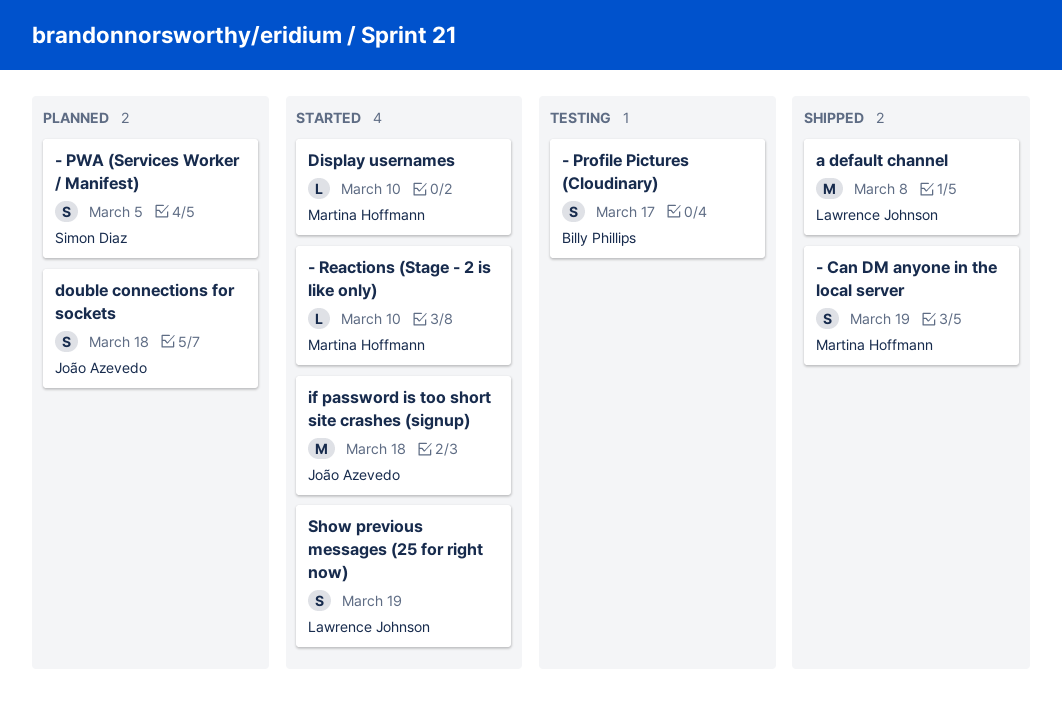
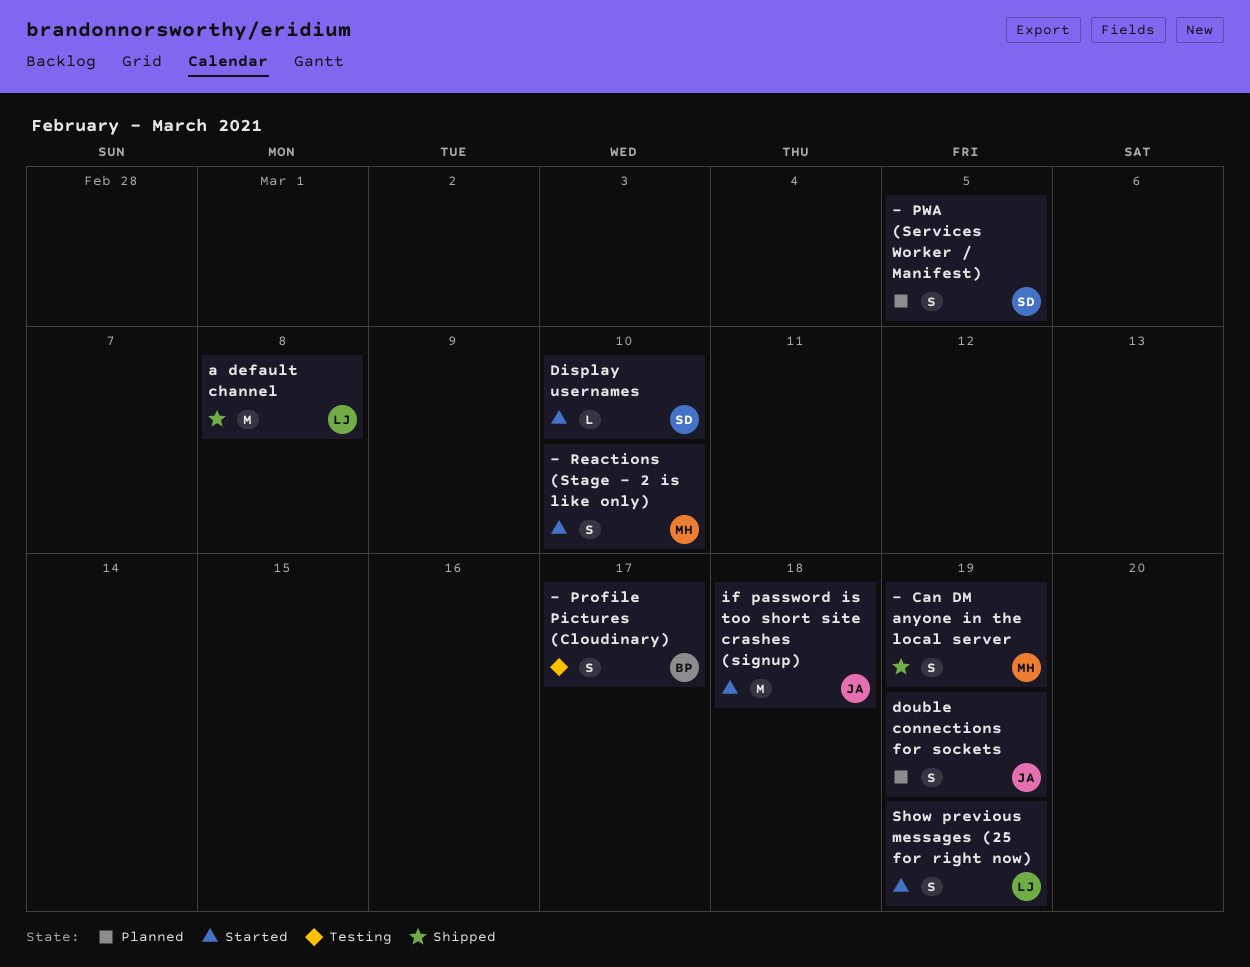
- Reactions (Stage - 2 is like only), estimate: L -> S
Display usernames, owner: Martina Hoffmann -> Simon Diaz
double connections for sockets, due: Mar 18 -> Mar 19

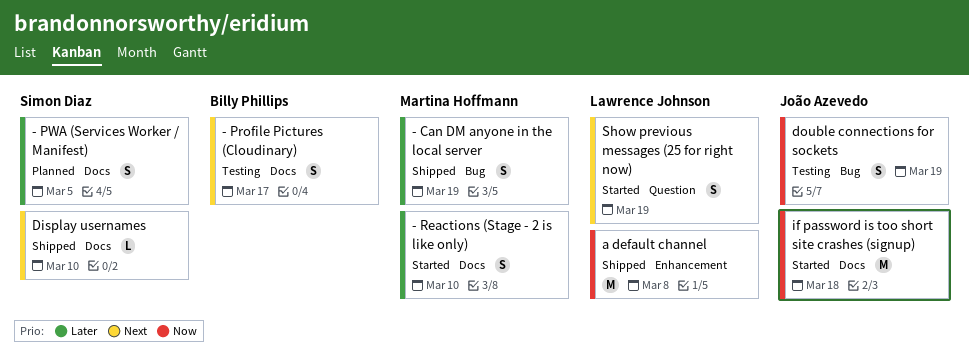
Display usernames, status: Started -> Shipped
double connections for sockets, status: Planned -> Testing

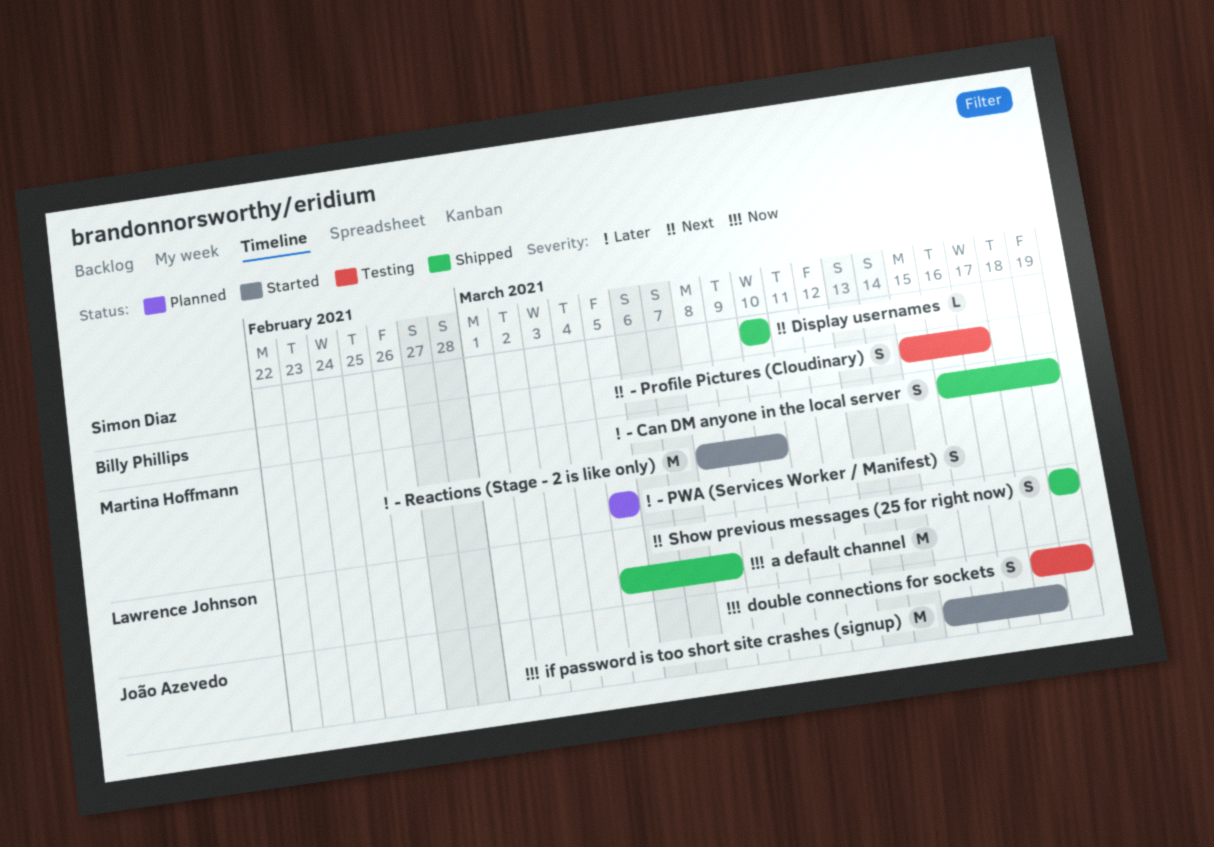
- PWA (Services Worker / Manifest), owner: Simon Diaz -> Martina Hoffmann
- Reactions (Stage - 2 is like only), estimate: S -> M
Show previous messages (25 for right now), status: Started -> Shipped

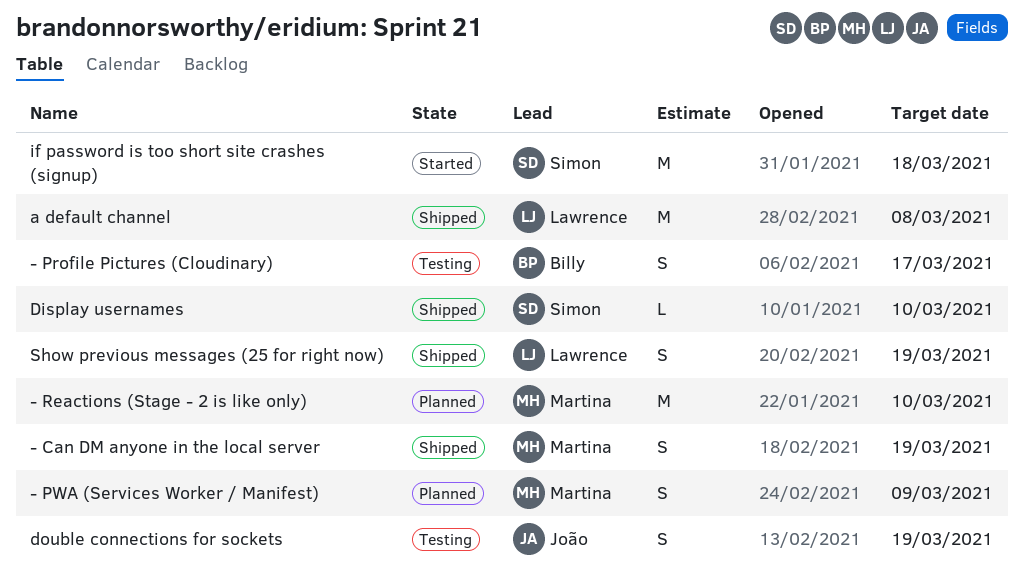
- PWA (Services Worker / Manifest), due: Mar 5 -> Mar 9
- Reactions (Stage - 2 is like only), status: Started -> Planned
if password is too short site crashes (signup), owner: João Azevedo -> Simon Diaz

